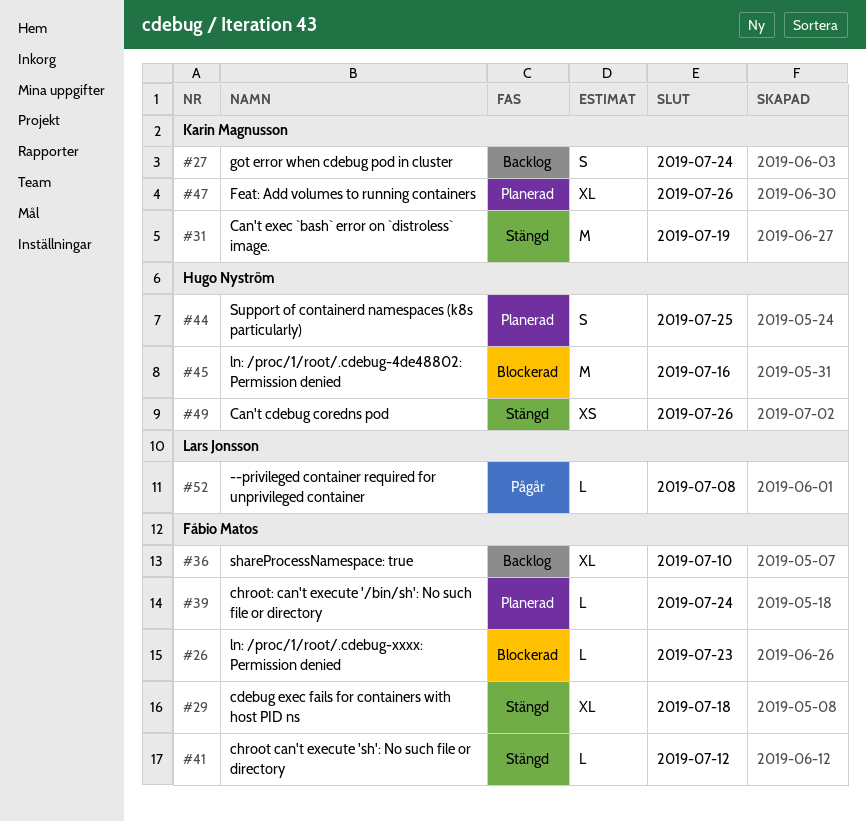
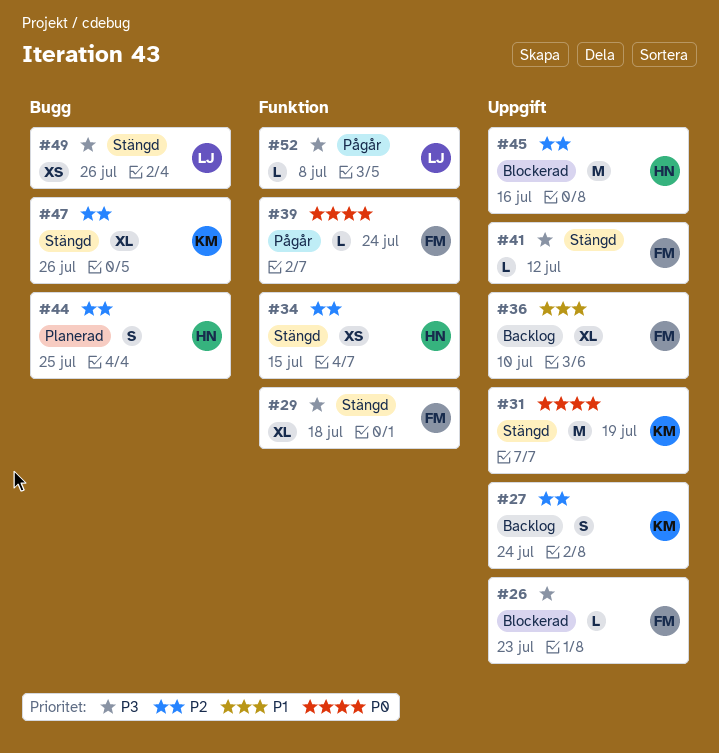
#34: none -> present
#39, status: Planerad -> Pågår
#47, status: Planerad -> Stängd
#49, owner: Hugo Nyström -> Lars Jonsson

